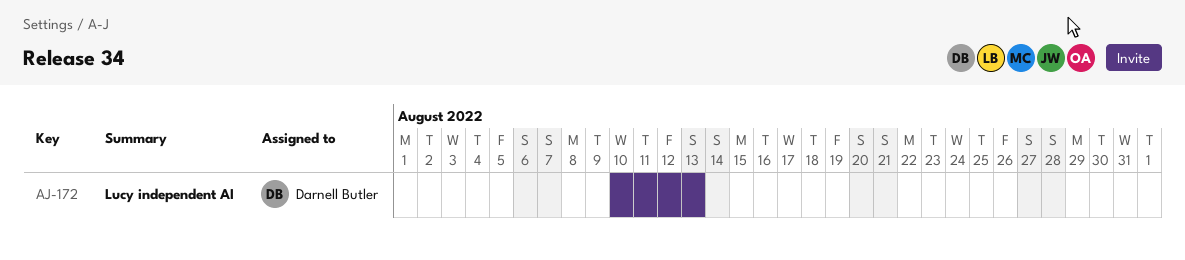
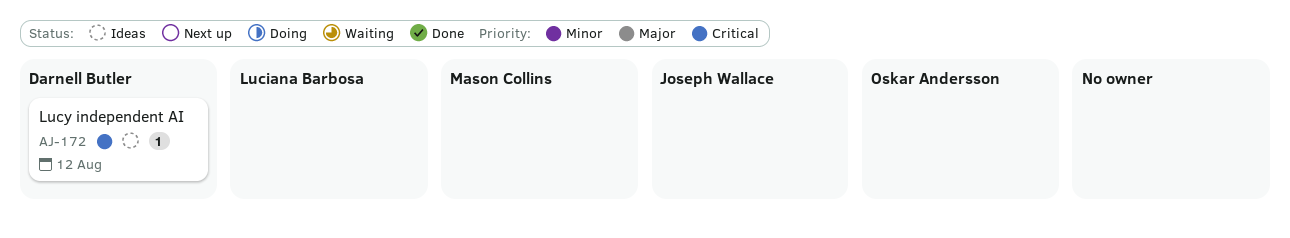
AJ-172, due: Aug 13 -> Aug 12

